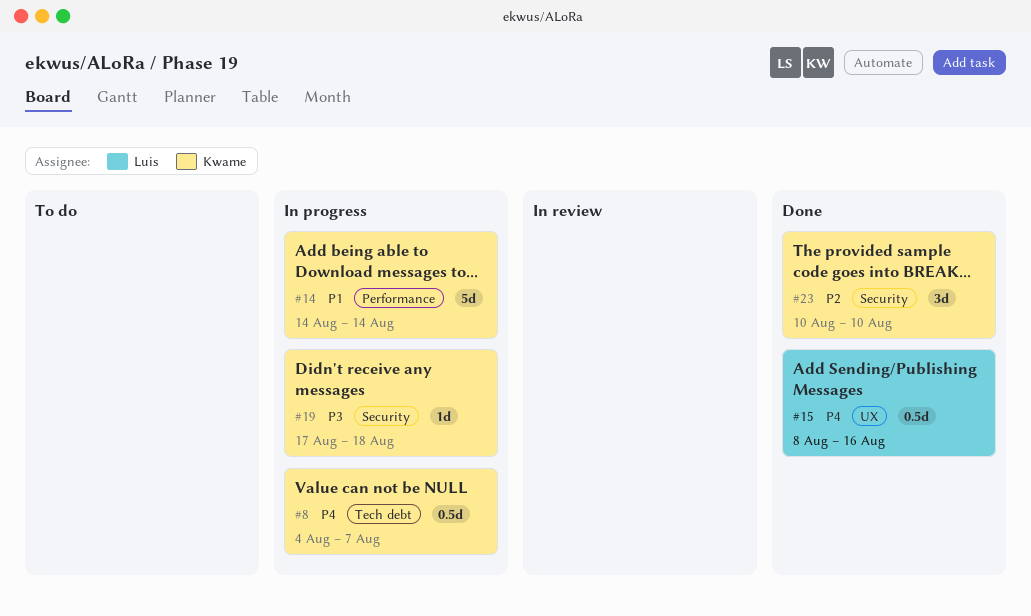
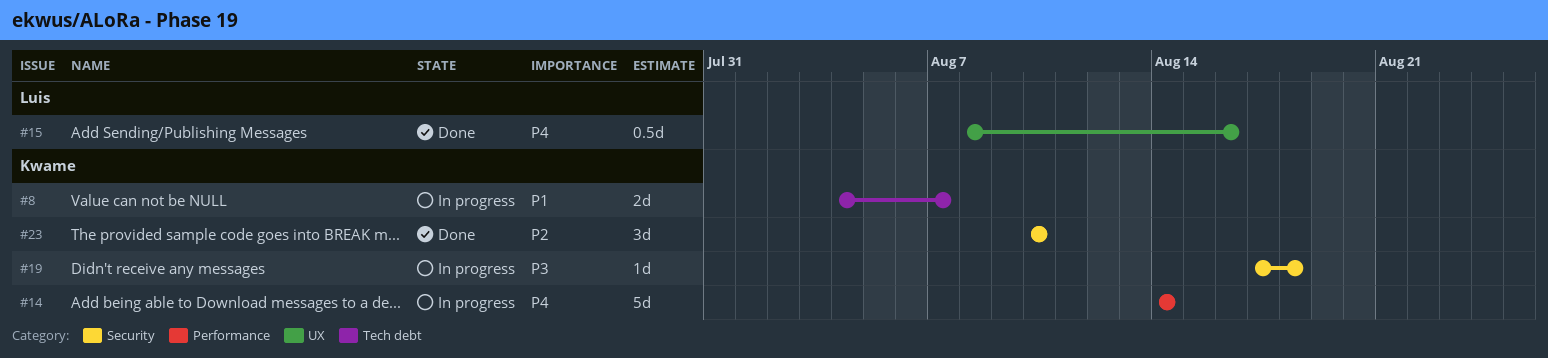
#8, priority: P4 -> P1
#8, estimate: 0.5d -> 2d
#14, priority: P1 -> P4

